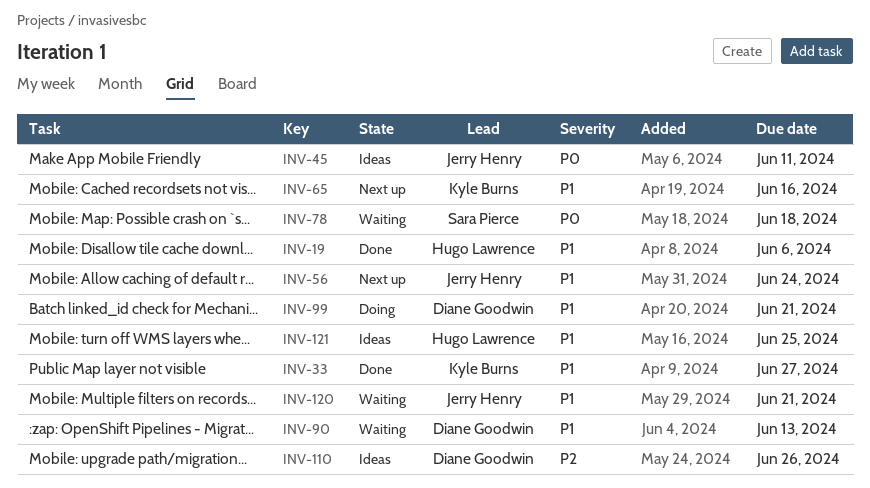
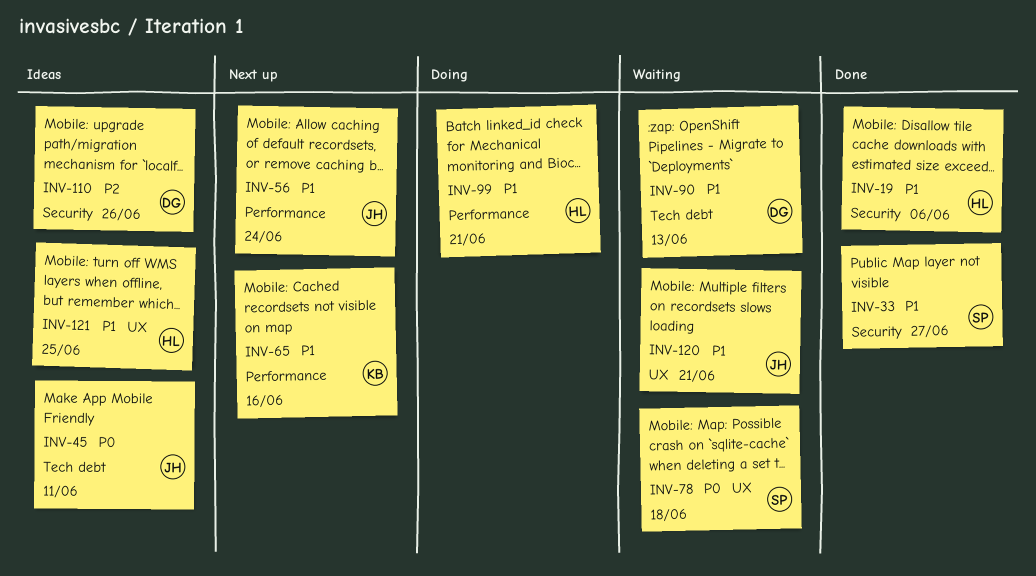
INV-33, owner: Kyle Burns -> Sara Pierce
INV-99, owner: Diane Goodwin -> Hugo Lawrence

